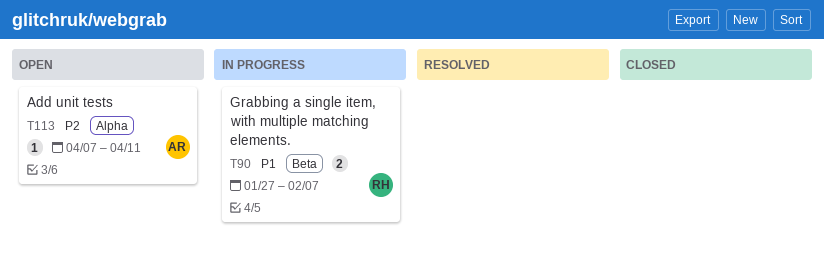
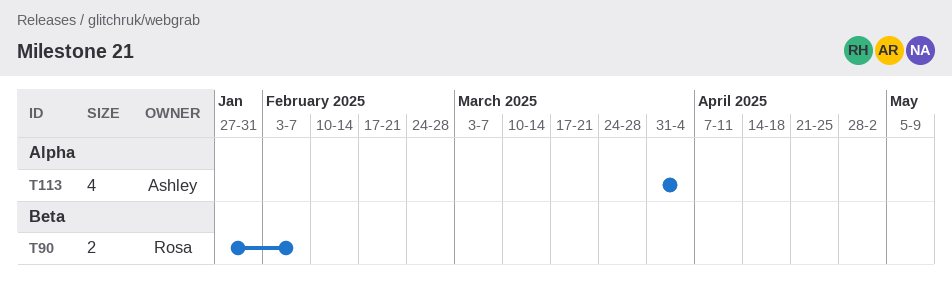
T113, estimate: 1 -> 4
T113, start: Apr 7 -> Mar 31
T113, due: Apr 11 -> Apr 4

